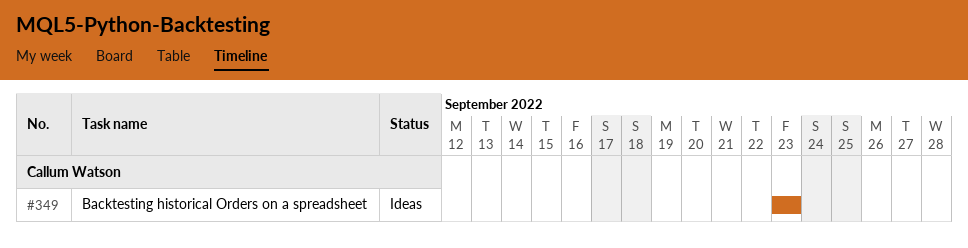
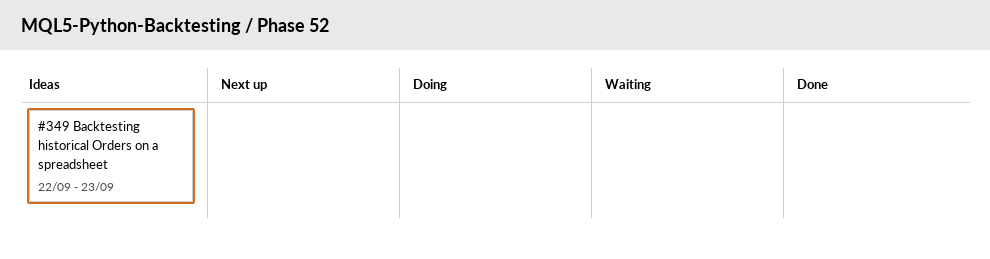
#349, start: Sep 23 -> Sep 22

